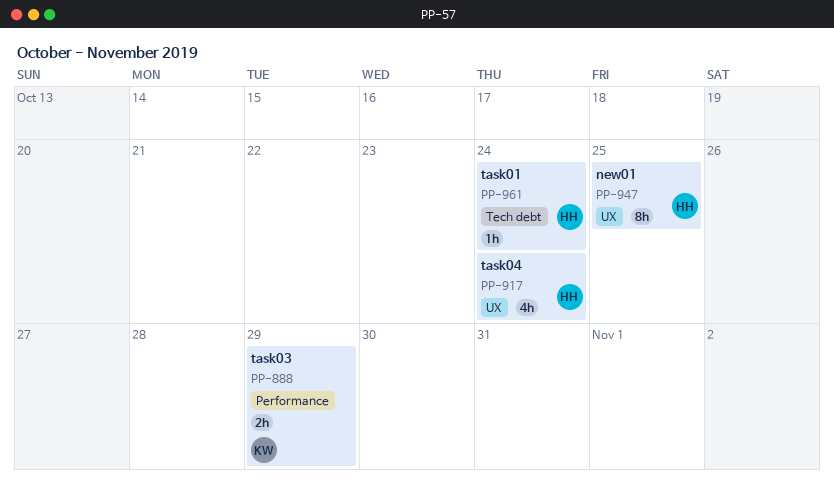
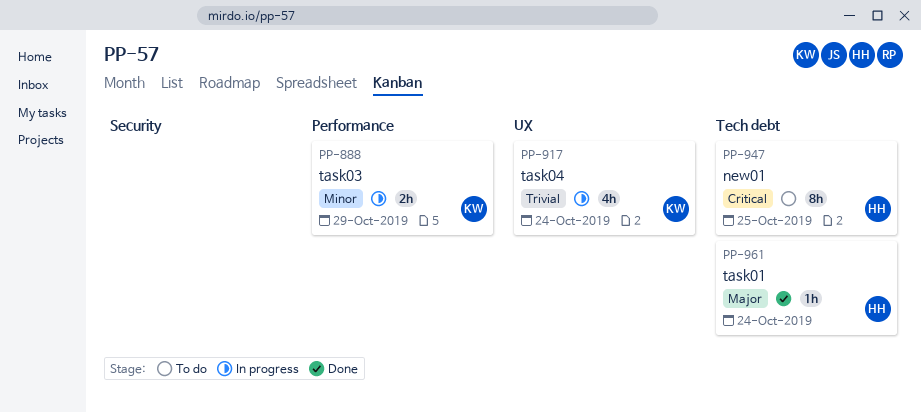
PP-917, owner: HH -> KW
PP-947, label: UX -> Tech debt

